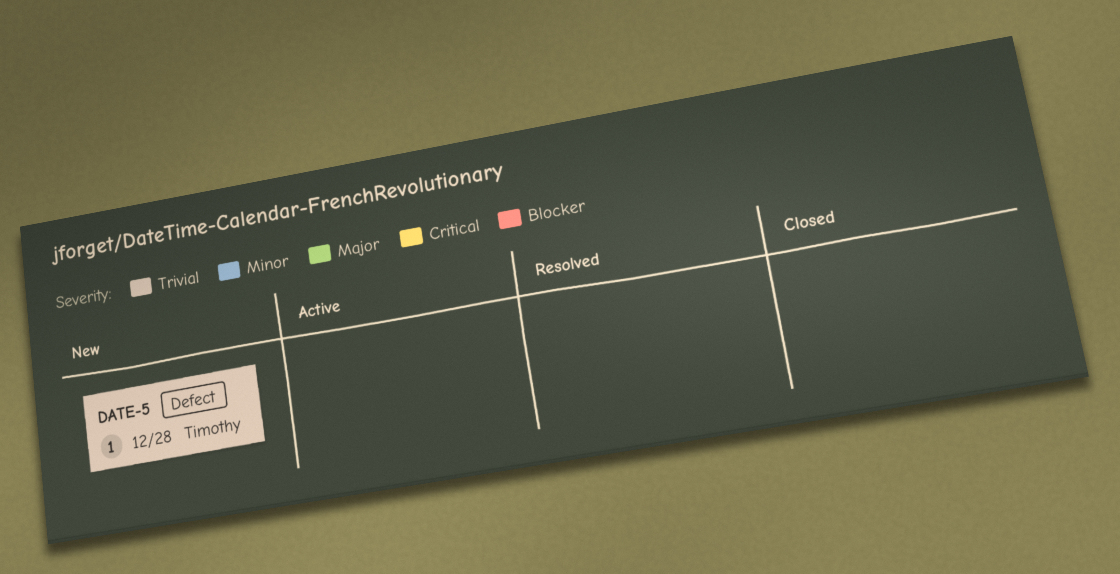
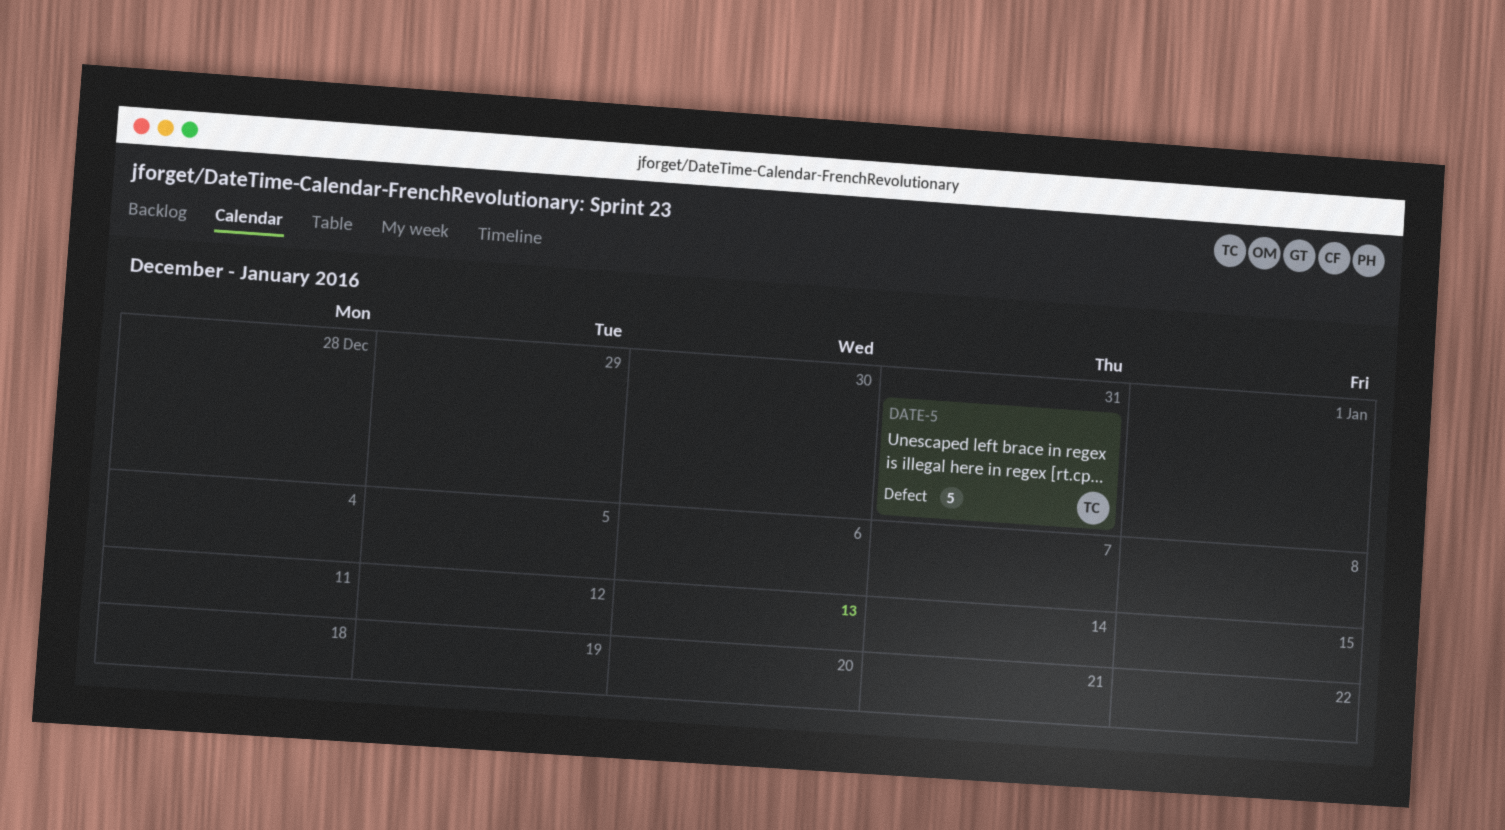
DATE-5, estimate: 1 -> 5
DATE-5, due: Dec 28 -> Dec 31

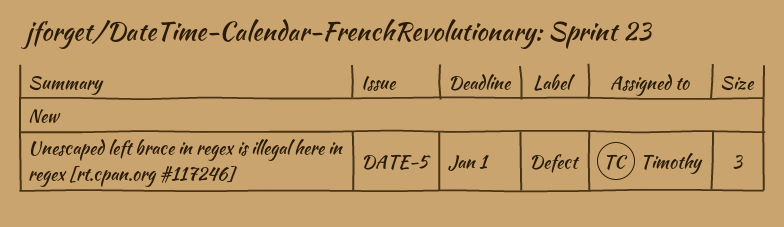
DATE-5, estimate: 5 -> 3
DATE-5, due: Dec 31 -> Jan 1

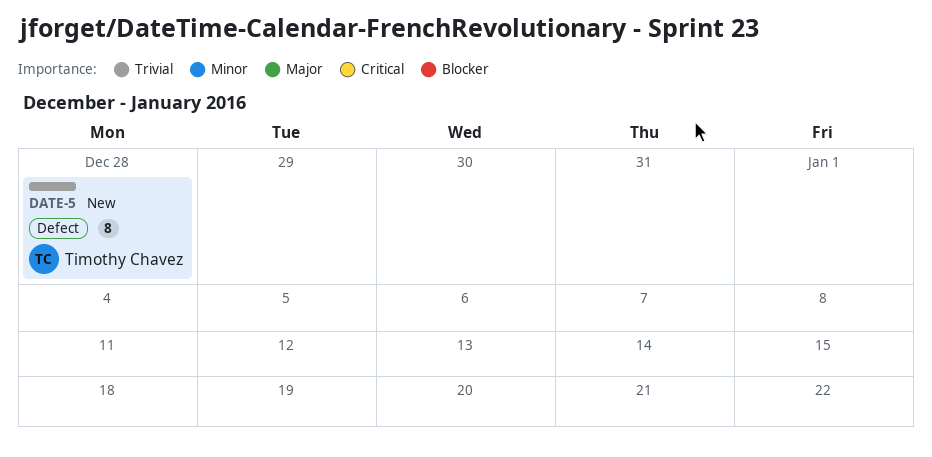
DATE-5, estimate: 3 -> 8
DATE-5, due: Jan 1 -> Dec 28

